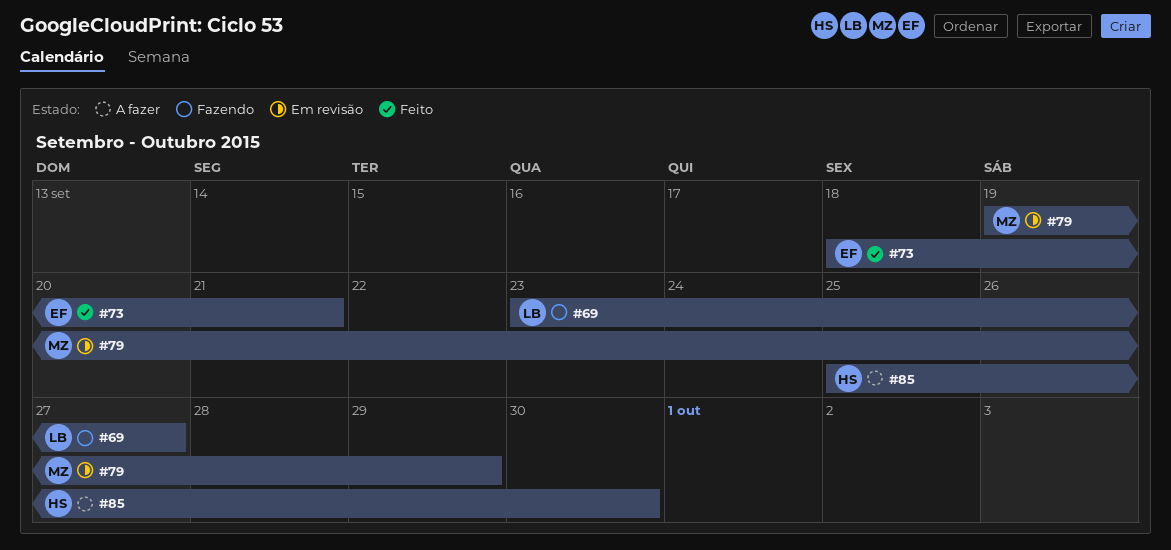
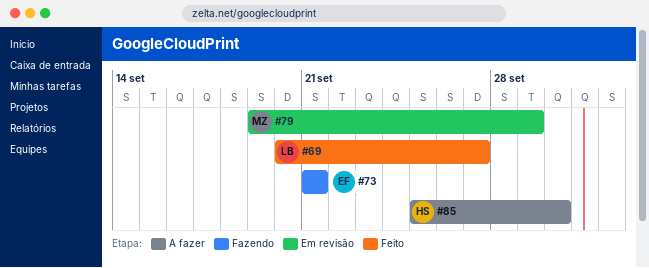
#69, status: Fazendo -> Feito
#69, start: Sep 23 -> Sep 20
#73, status: Feito -> Fazendo
#73, start: Sep 18 -> Sep 21

